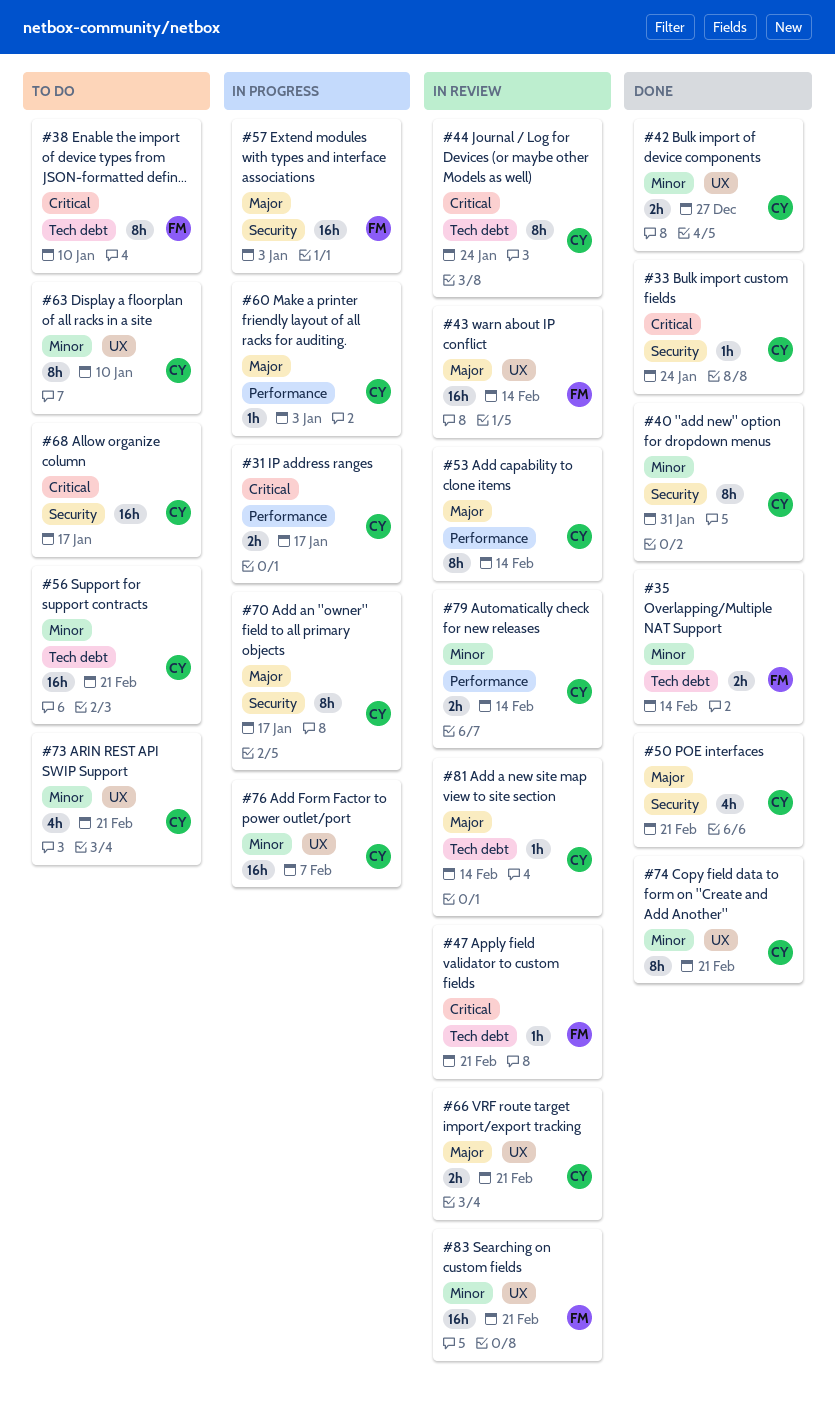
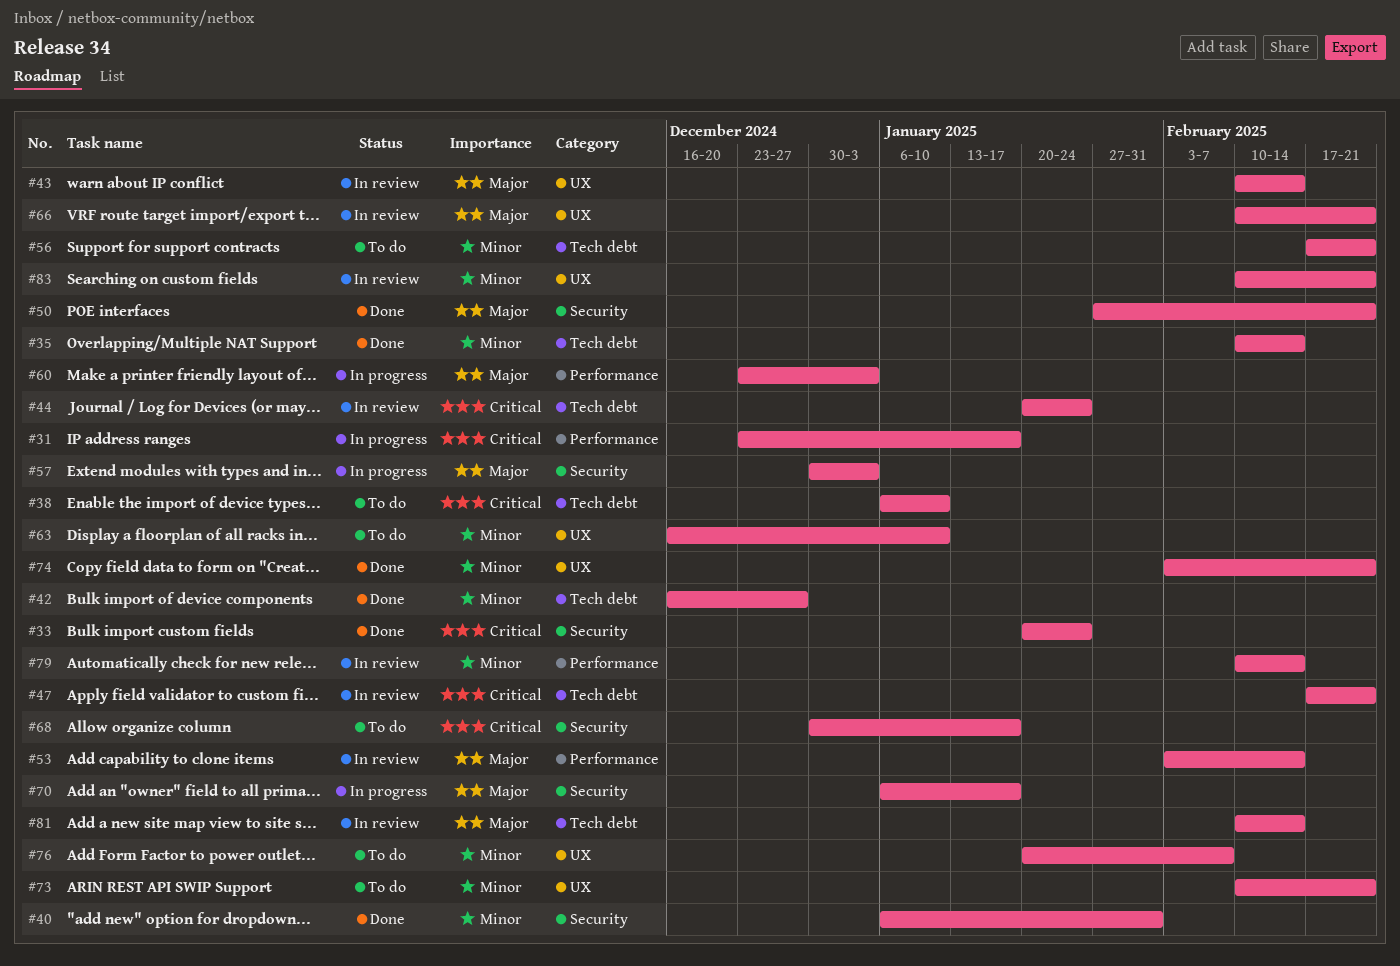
#42, label: UX -> Tech debt
#76, status: In progress -> To do

